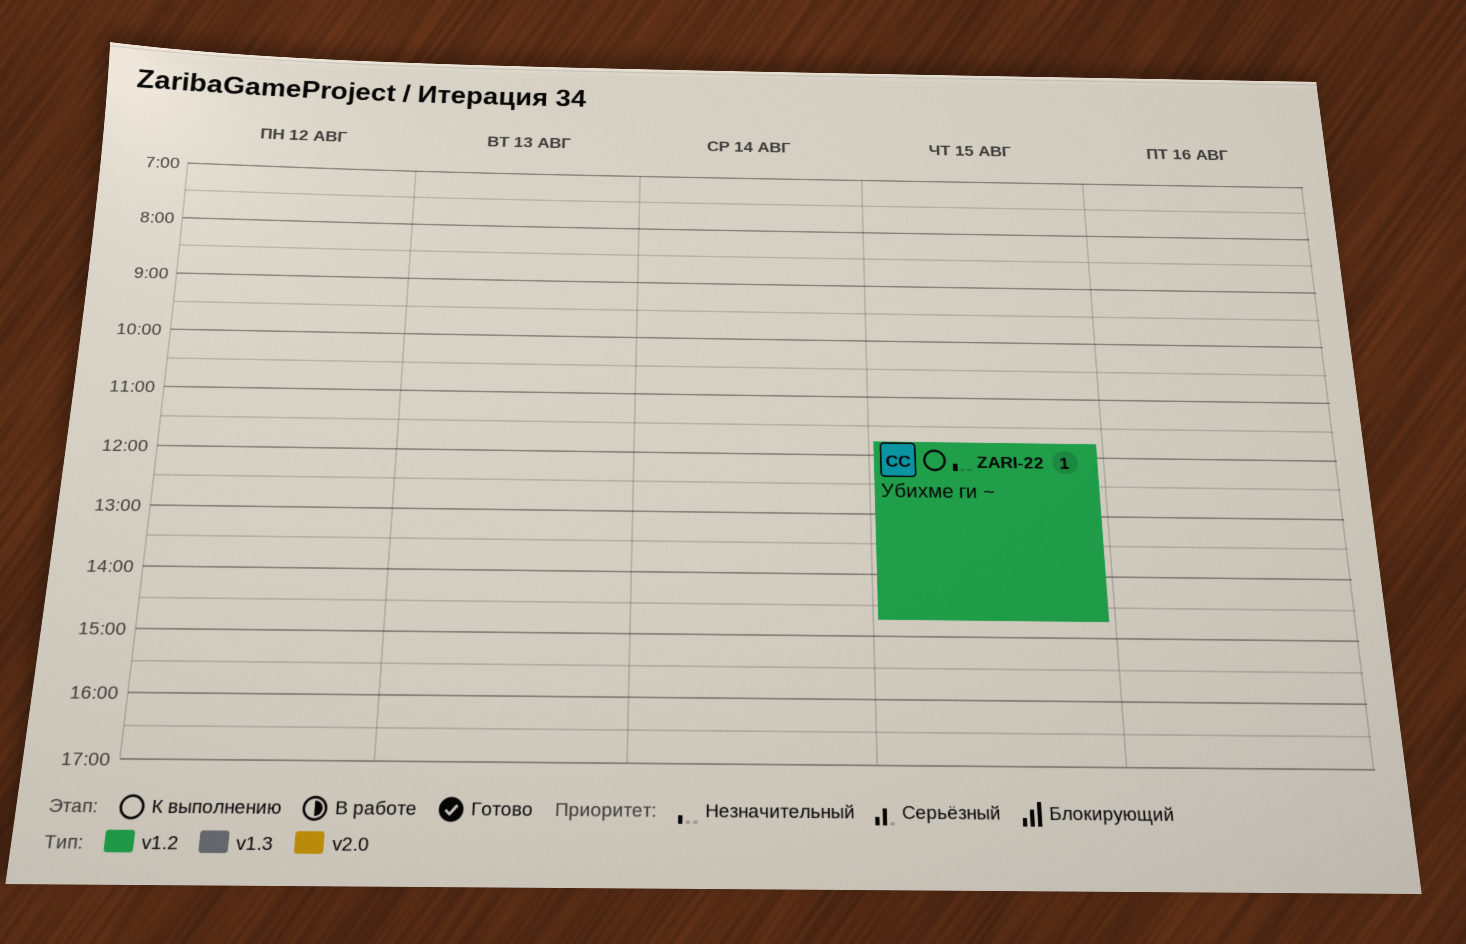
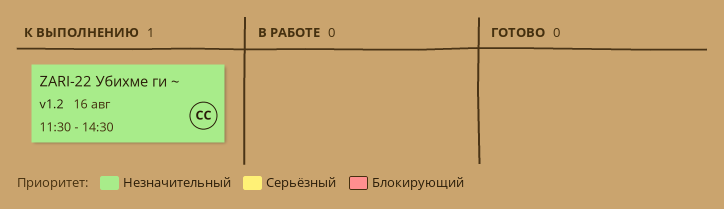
ZARI-22, day: Aug 15 -> Aug 16
ZARI-22, begins: 11:45 -> 11:30
ZARI-22, ends: 14:45 -> 14:30

